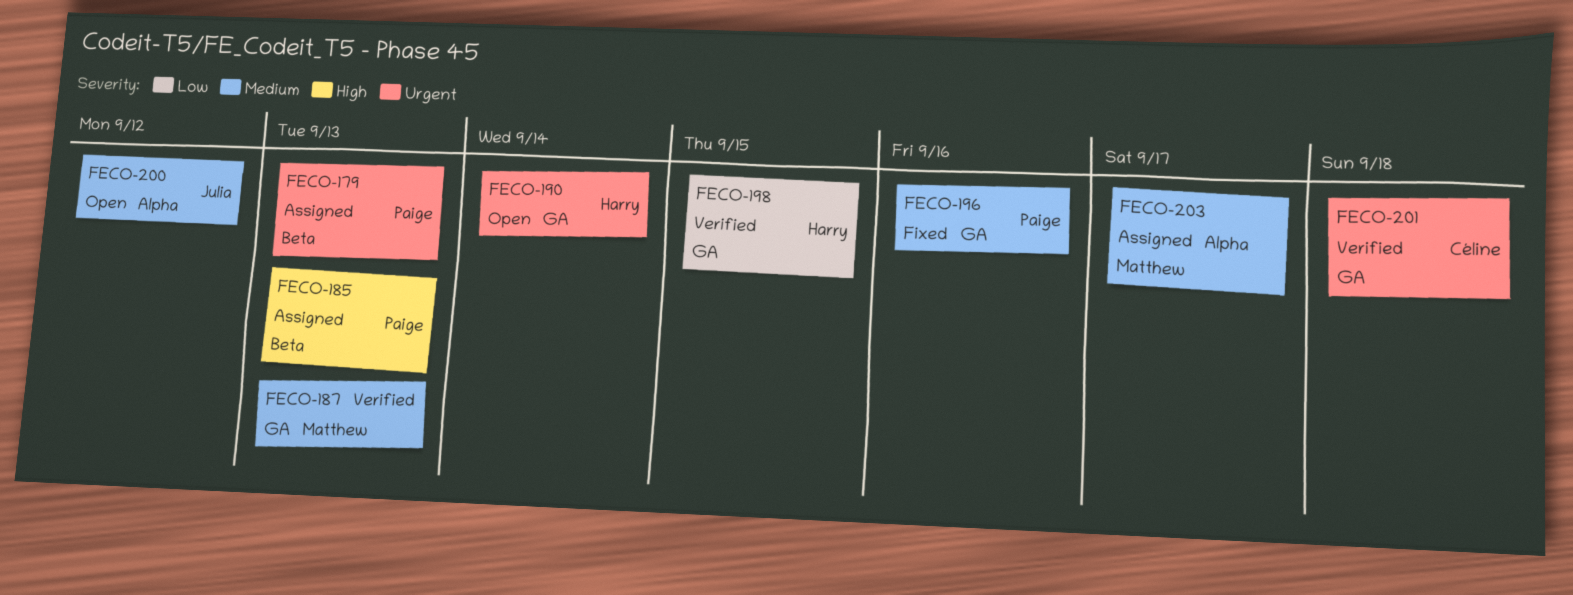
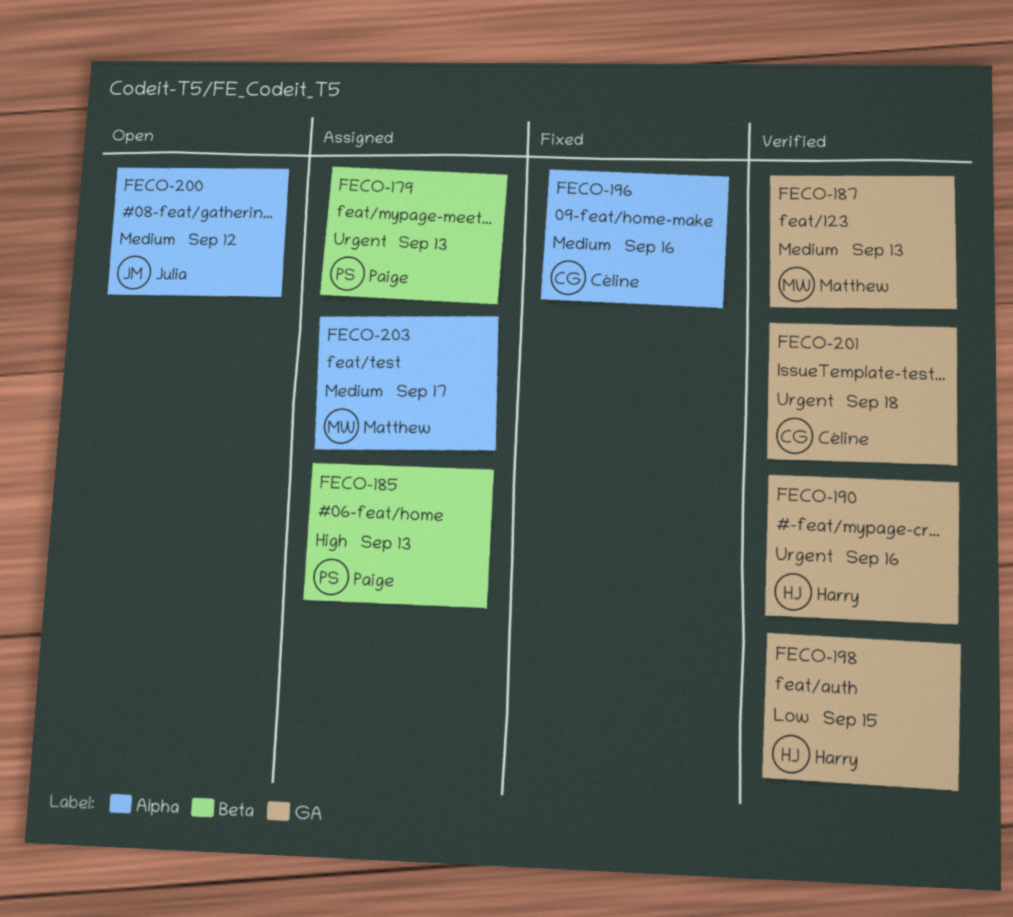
FECO-190, status: Open -> Verified
FECO-190, due: Sep 14 -> Sep 16
FECO-196, owner: Paige -> Céline
FECO-196, label: GA -> Alpha

